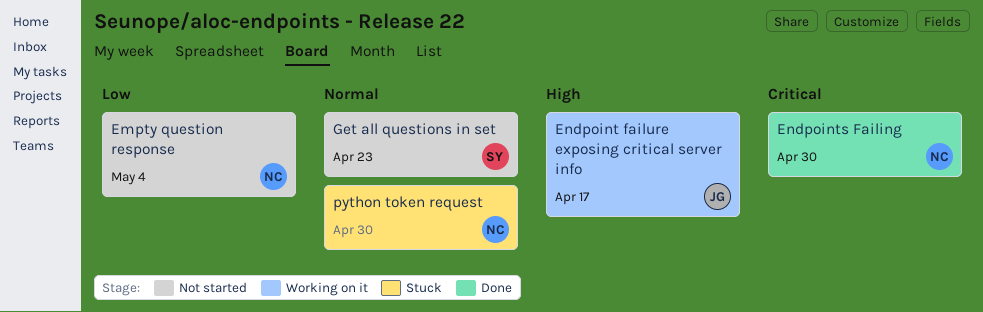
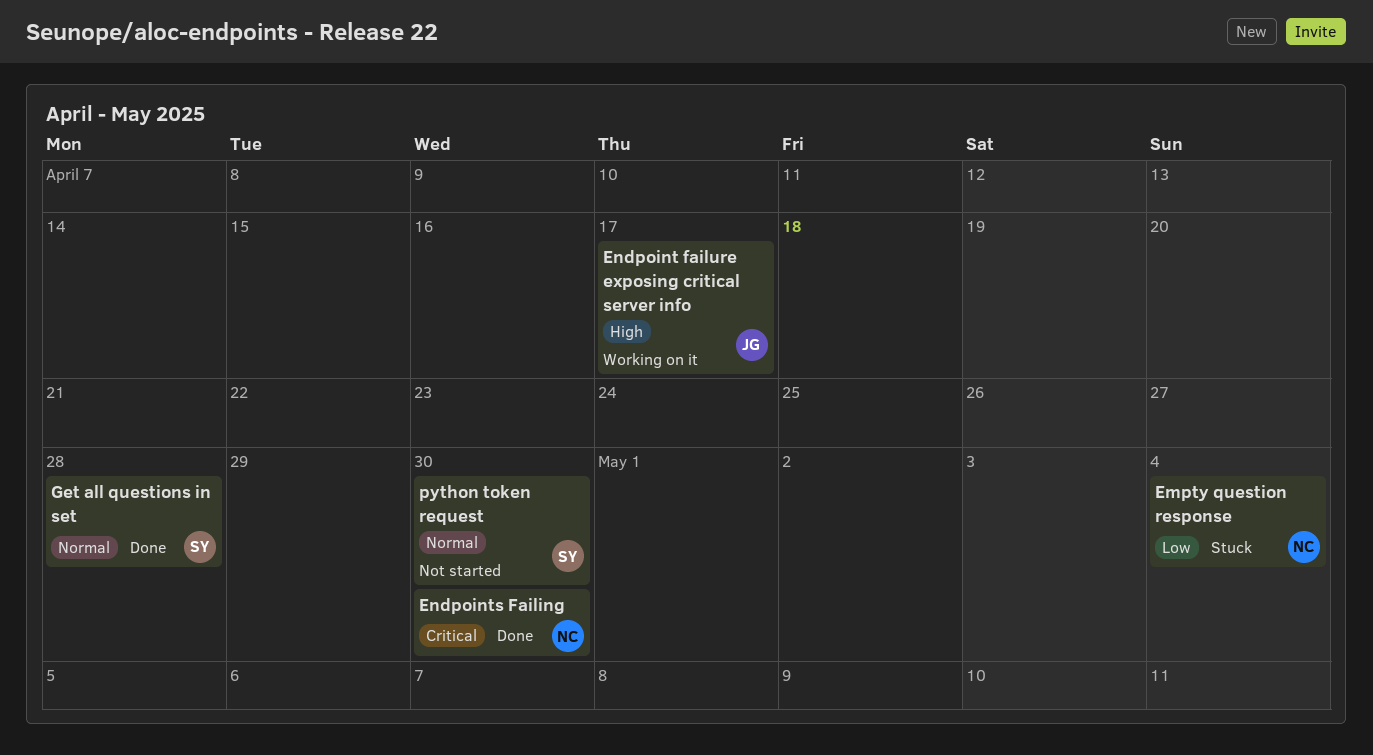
Empty question response, status: Not started -> Stuck
Get all questions in set, status: Not started -> Done
Get all questions in set, due: Apr 23 -> Apr 28
python token request, status: Stuck -> Not started
python token request, owner: NC -> SY

